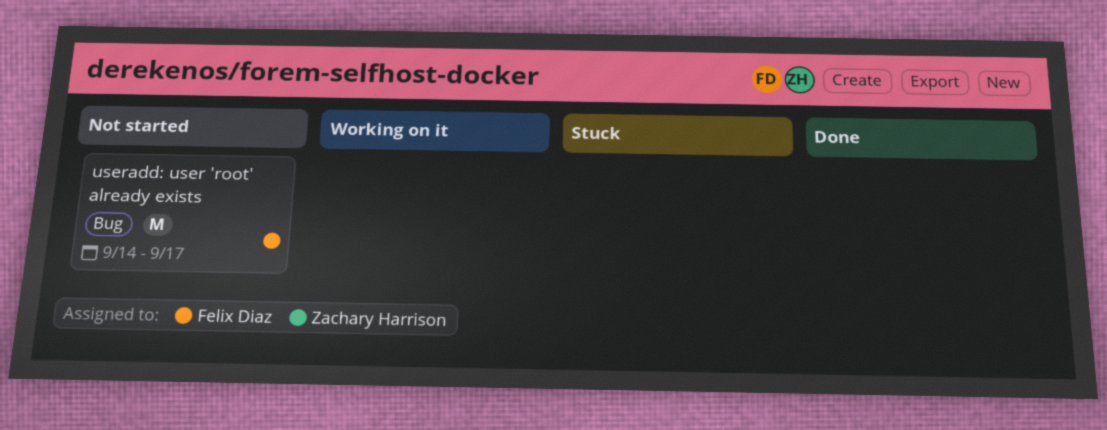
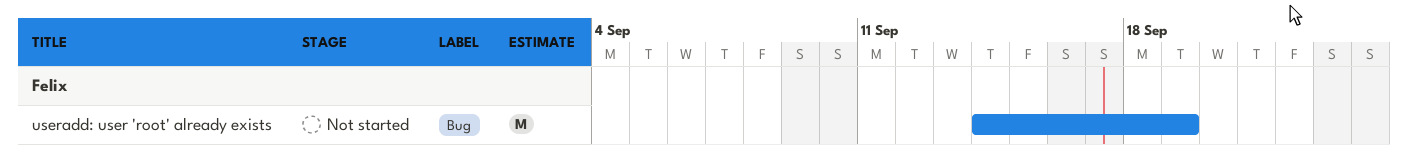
useradd: user 'root' already exists, due: Sep 17 -> Sep 19

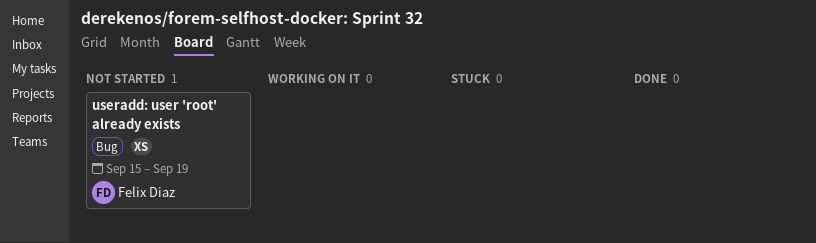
useradd: user 'root' already exists, estimate: M -> XS
useradd: user 'root' already exists, start: Sep 14 -> Sep 15

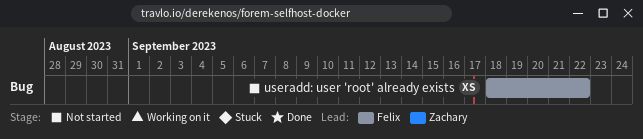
useradd: user 'root' already exists, start: Sep 15 -> Sep 18
useradd: user 'root' already exists, due: Sep 19 -> Sep 22

